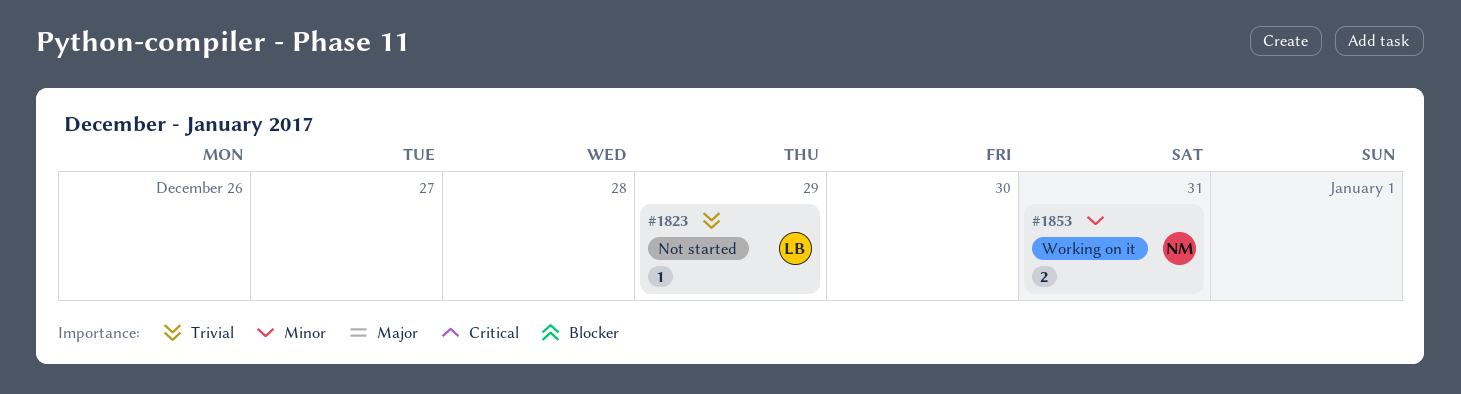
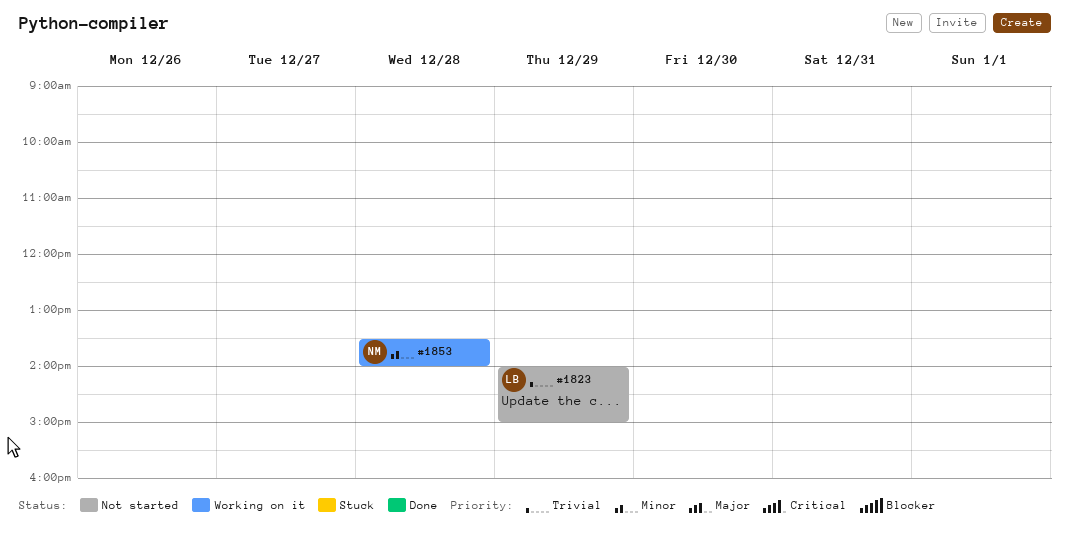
#1853, day: Dec 31 -> Dec 28

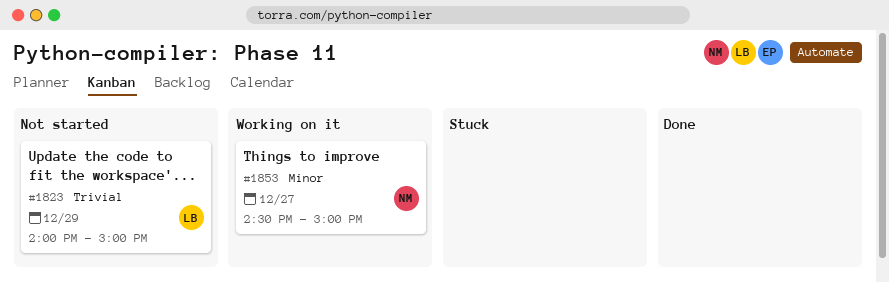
#1853, day: Dec 28 -> Dec 27
#1853, begins: 13:30 -> 14:30
#1853, ends: 14:00 -> 15:00

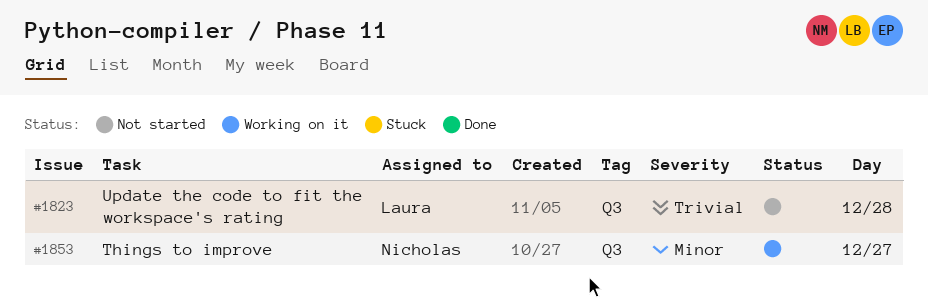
#1823, day: Dec 29 -> Dec 28

